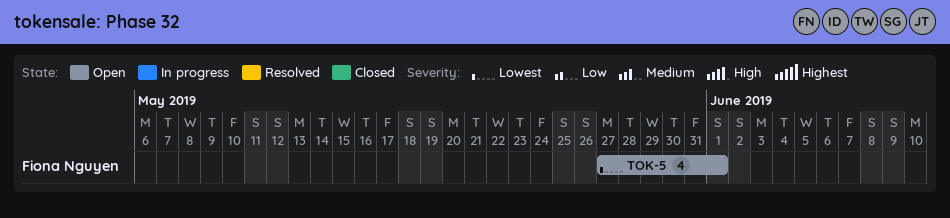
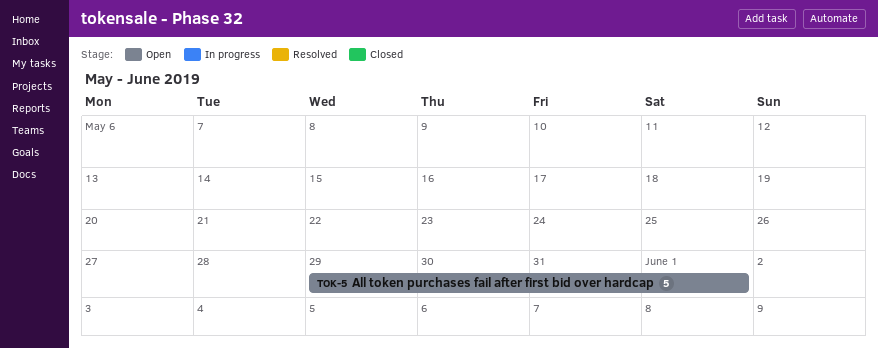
TOK-5, estimate: 4 -> 5
TOK-5, start: May 27 -> May 29

